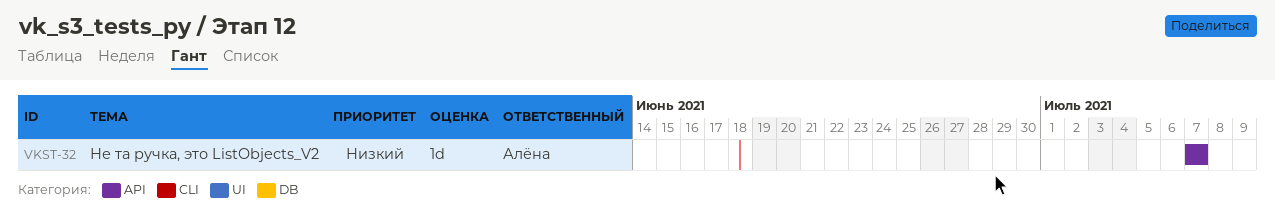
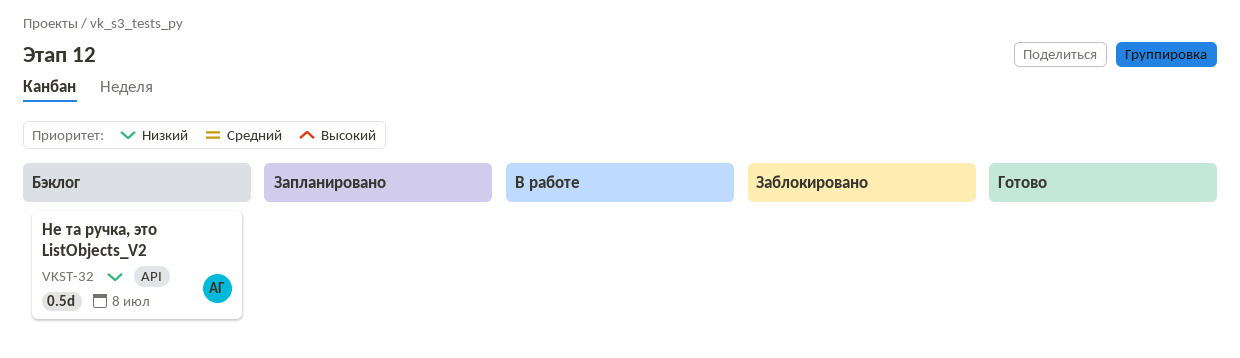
VKST-32, estimate: 1d -> 0.5d
VKST-32, due: Jul 7 -> Jul 8

